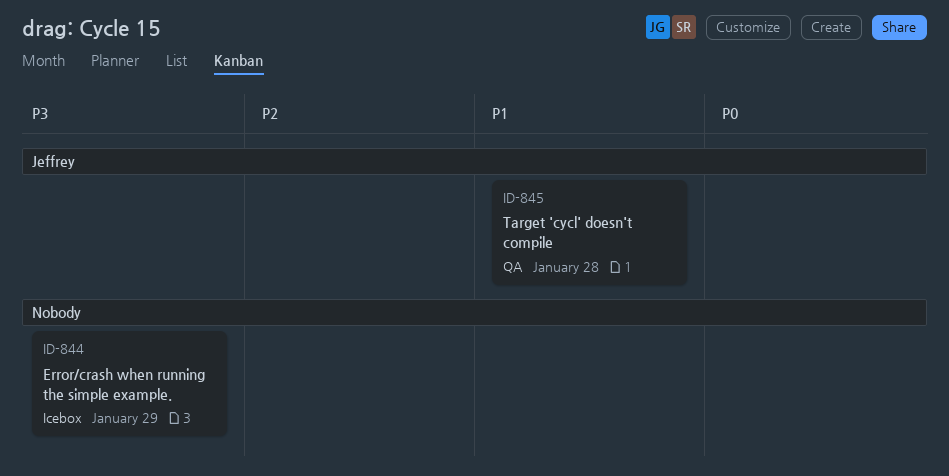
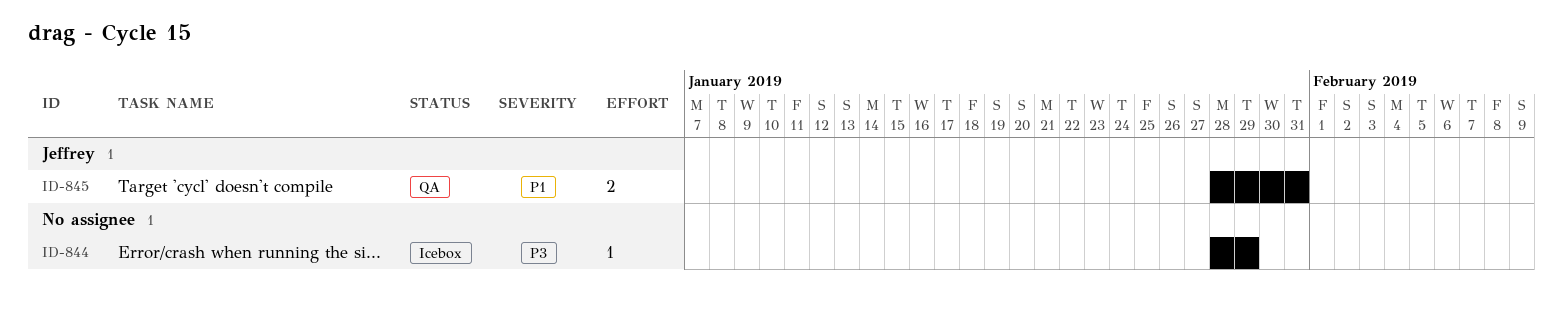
ID-845, due: Jan 28 -> Jan 31

